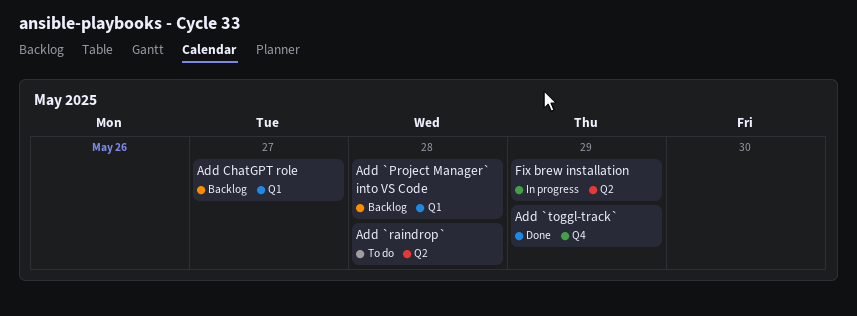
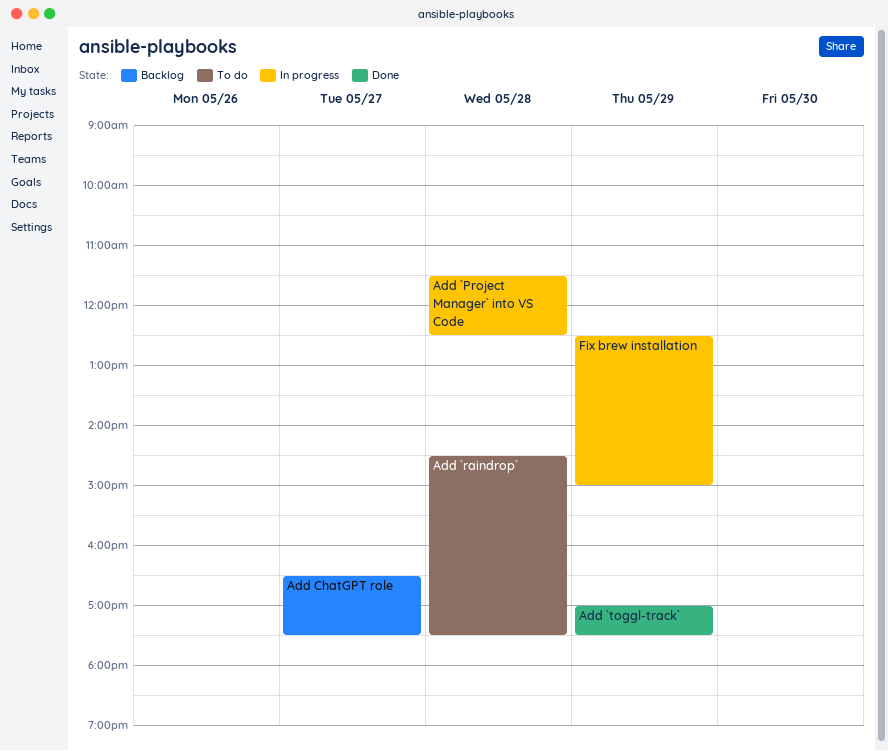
Add `Project Manager` into VS Code, status: Backlog -> In progress

